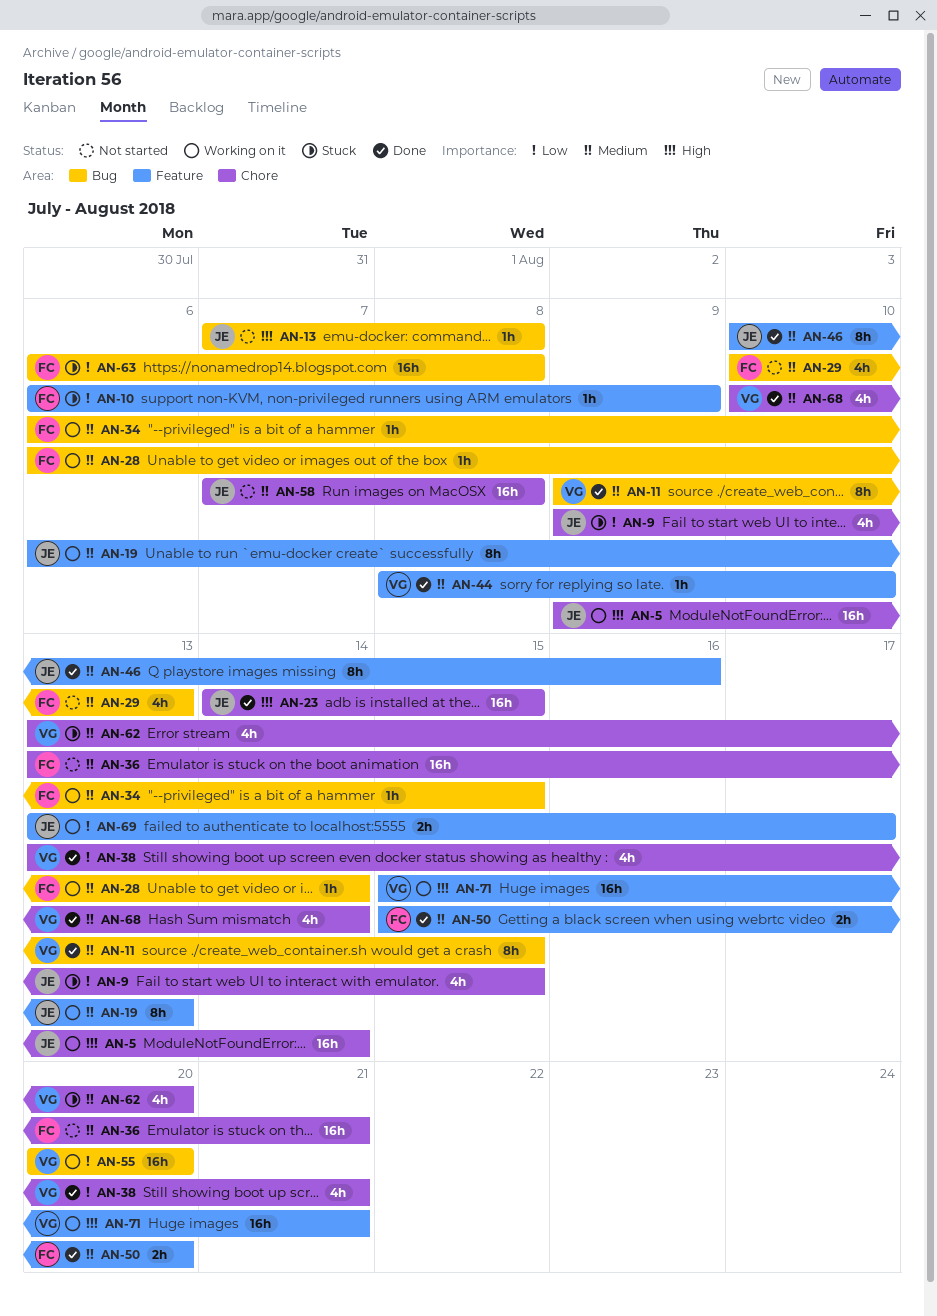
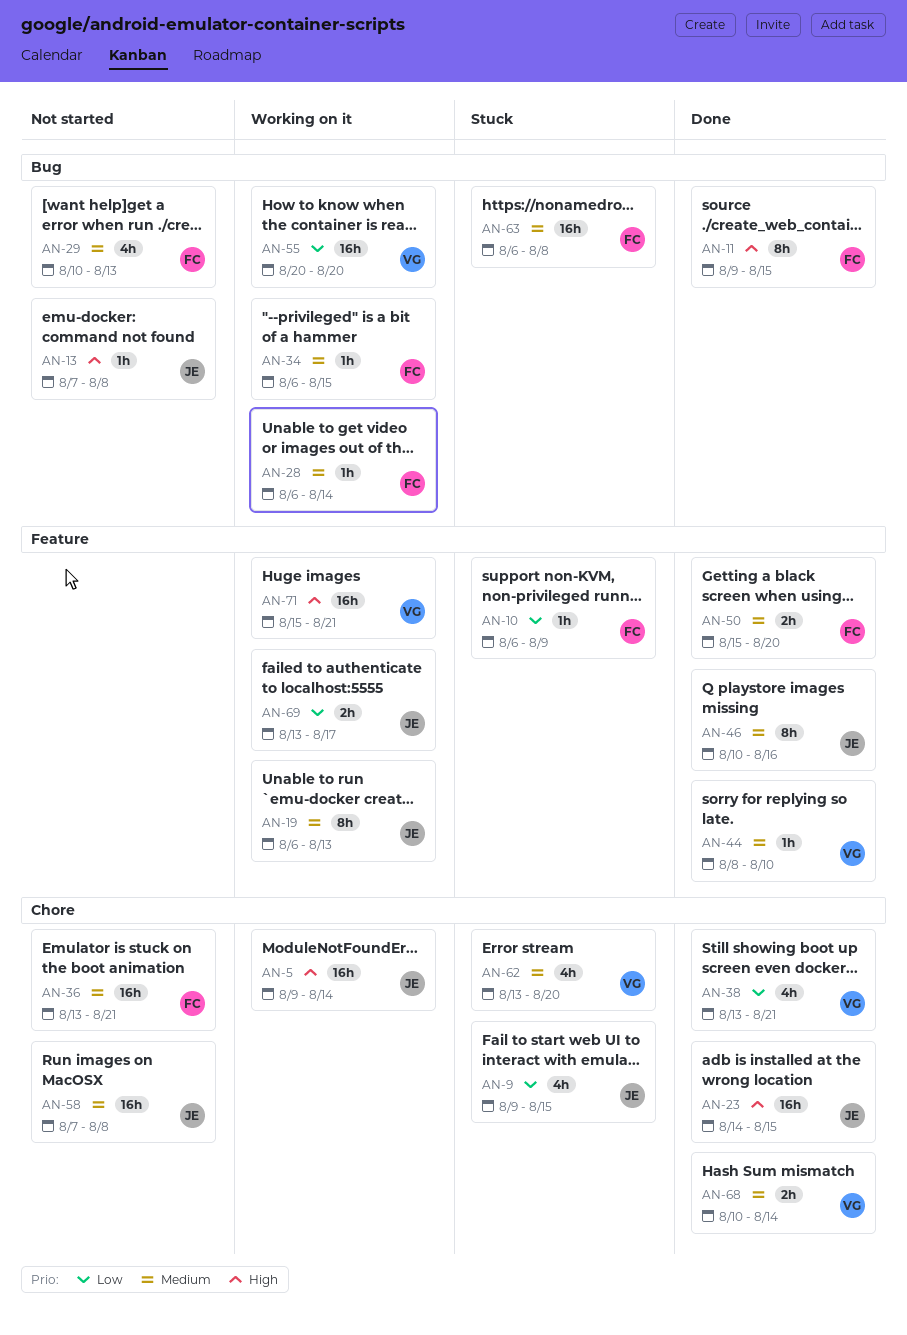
AN-11, owner: VG -> FC
AN-11, priority: Medium -> High
AN-63, priority: Low -> Medium
AN-68, estimate: 4h -> 2h

